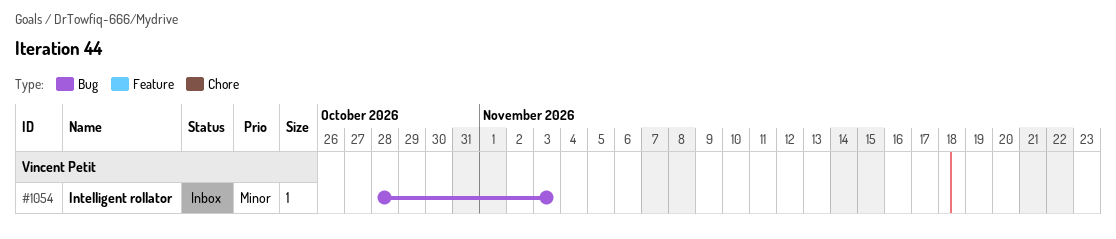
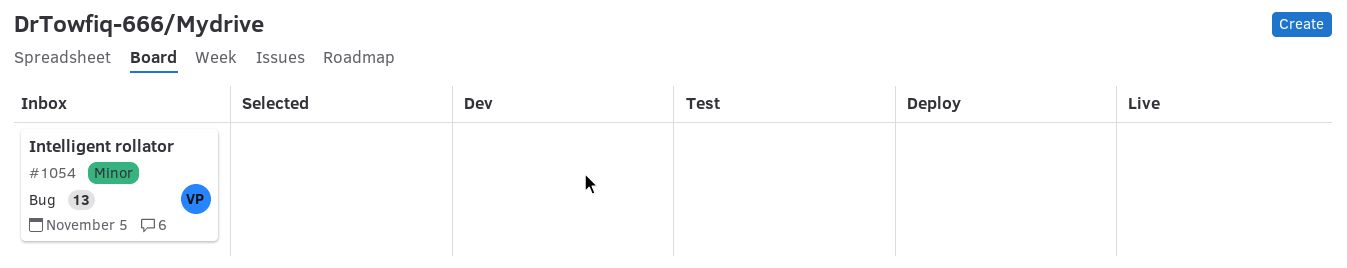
#1054, estimate: 1 -> 13
#1054, due: Nov 3 -> Nov 5

